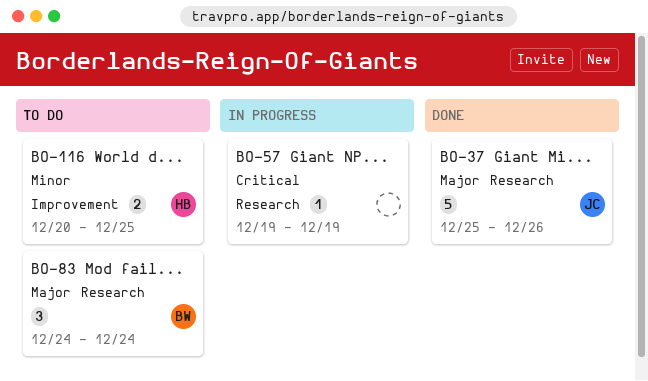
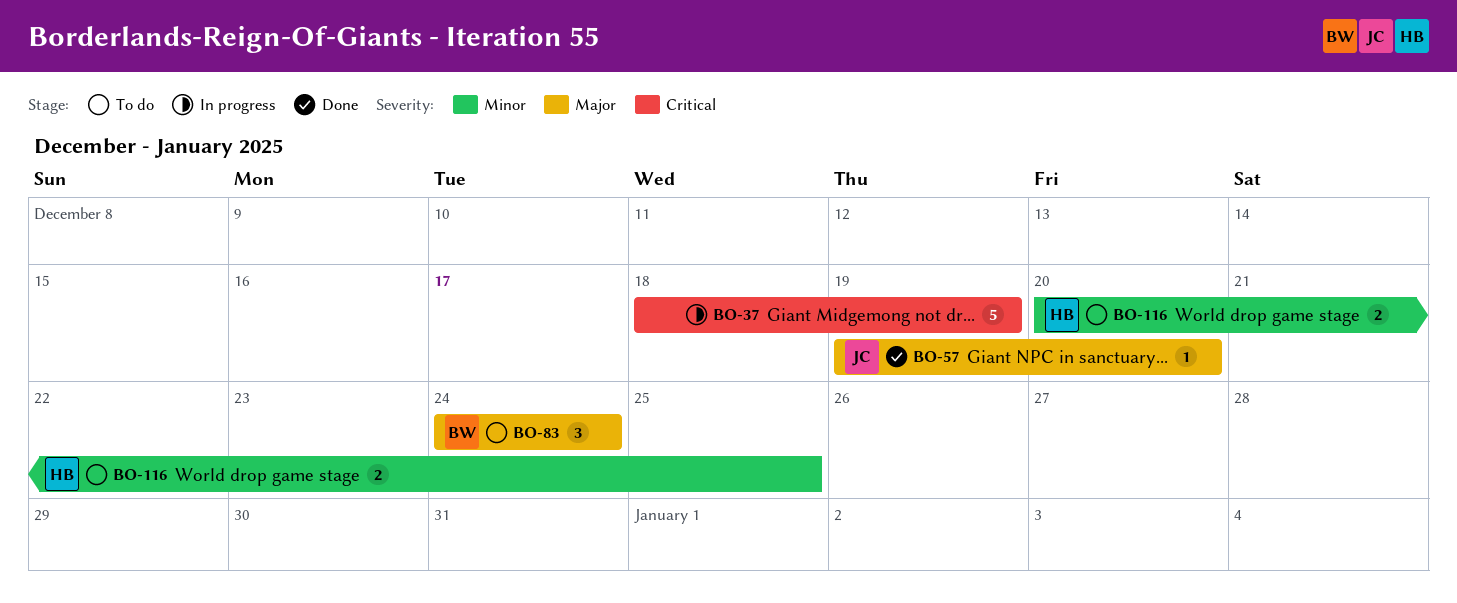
BO-37, status: Done -> In progress
BO-37, owner: JC -> none
BO-37, priority: Major -> Critical
BO-37, start: Dec 25 -> Dec 18
BO-37, due: Dec 26 -> Dec 19
BO-57, status: In progress -> Done
BO-57, owner: none -> JC
BO-57, priority: Critical -> Major
BO-57, due: Dec 19 -> Dec 20

